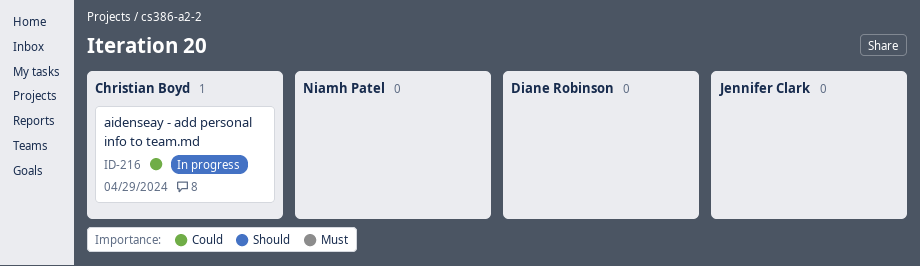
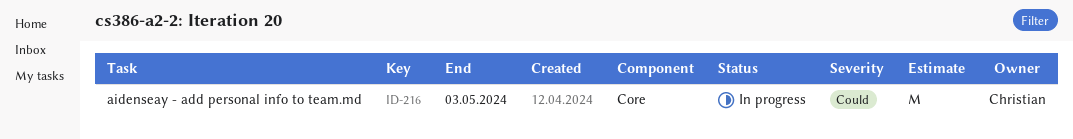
ID-216, due: Apr 29 -> May 3

